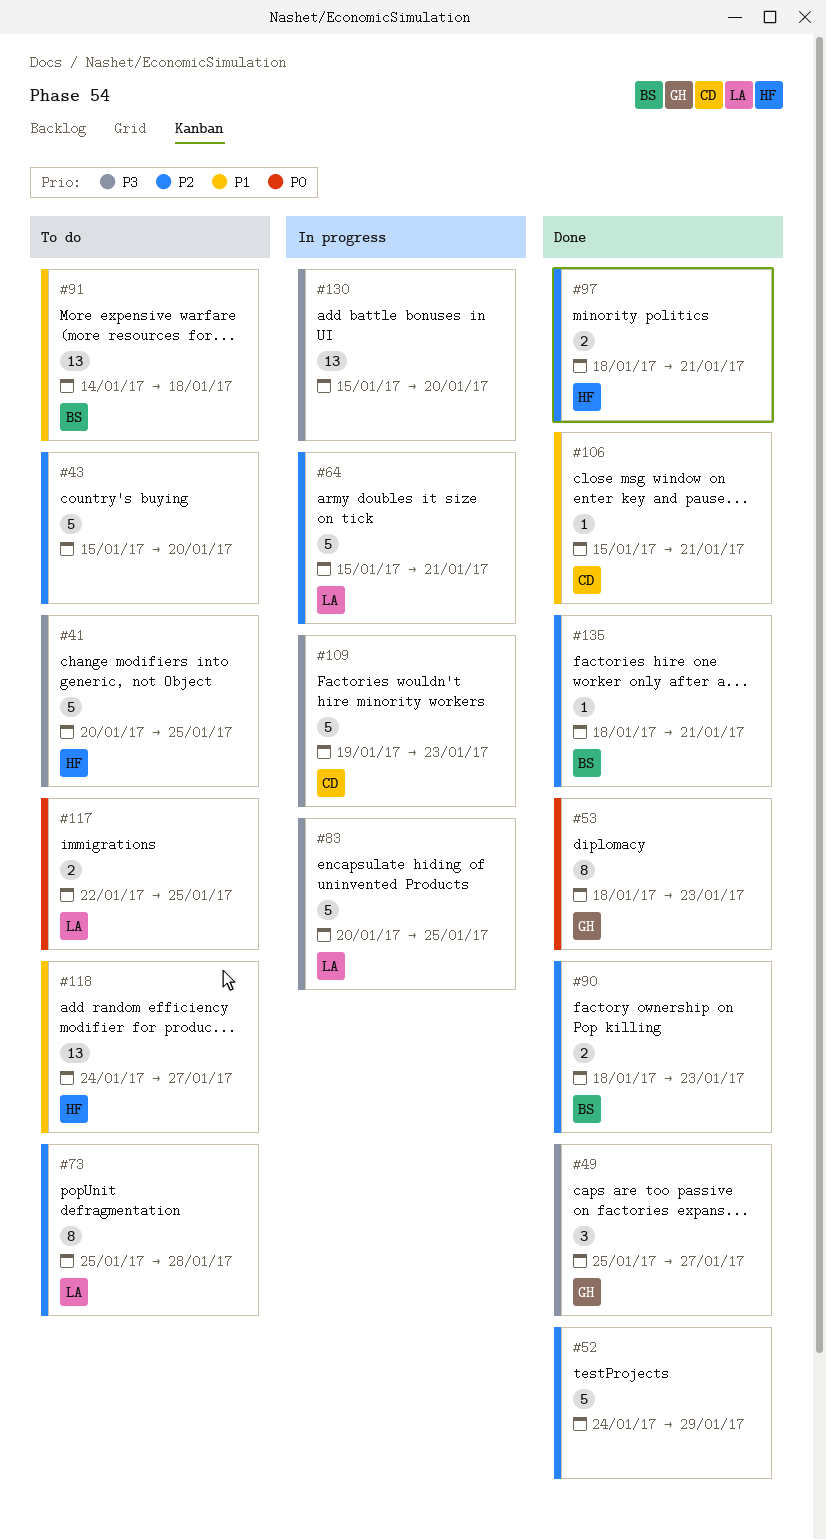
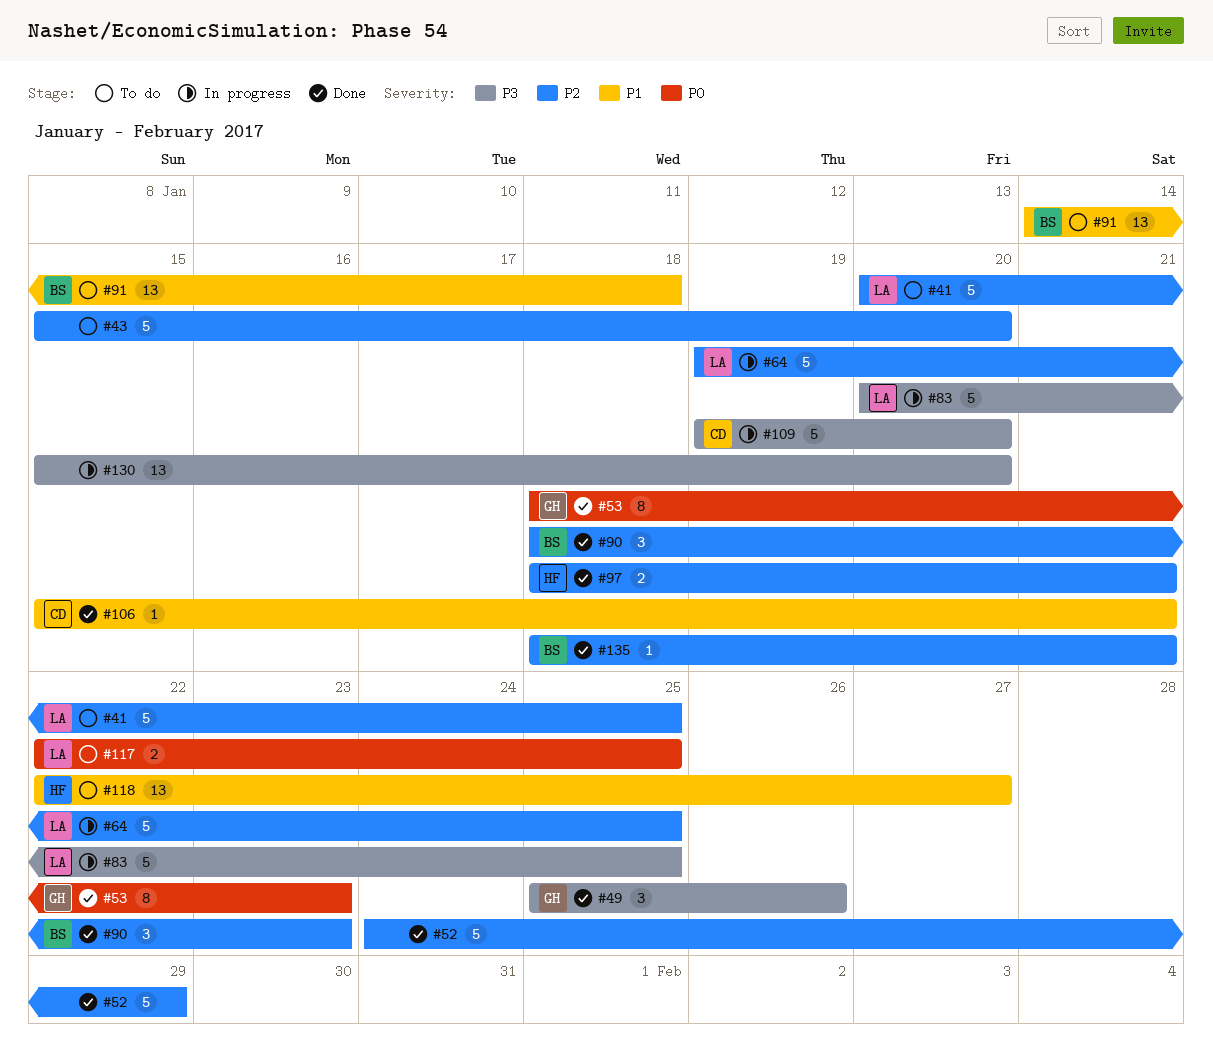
#41, owner: HF -> LA
#41, priority: P3 -> P2
#49, due: Jan 27 -> Jan 26
#64, start: Jan 15 -> Jan 19
#64, due: Jan 21 -> Jan 25
#73: present -> none
#90, estimate: 2 -> 3
#109, due: Jan 23 -> Jan 20
#118, start: Jan 24 -> Jan 22

